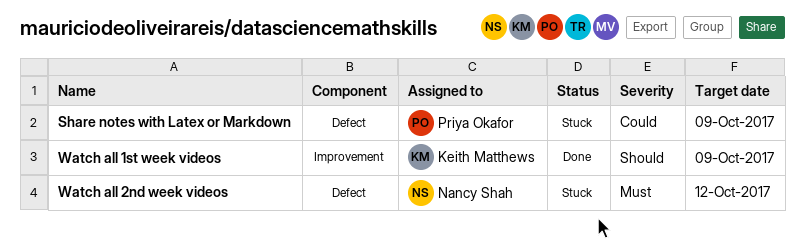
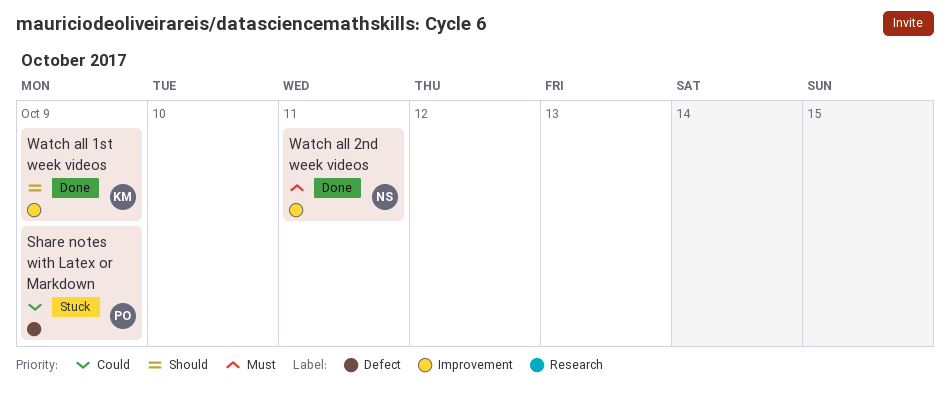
Watch all 2nd week videos, status: Stuck -> Done
Watch all 2nd week videos, label: Defect -> Improvement
Watch all 2nd week videos, due: Oct 12 -> Oct 11

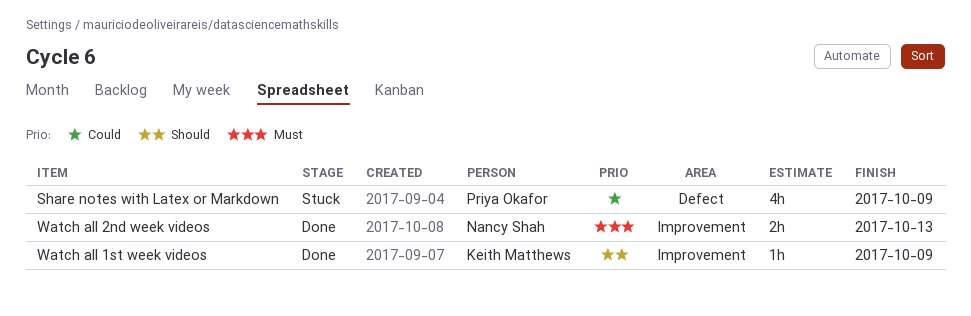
Watch all 2nd week videos, due: Oct 11 -> Oct 13

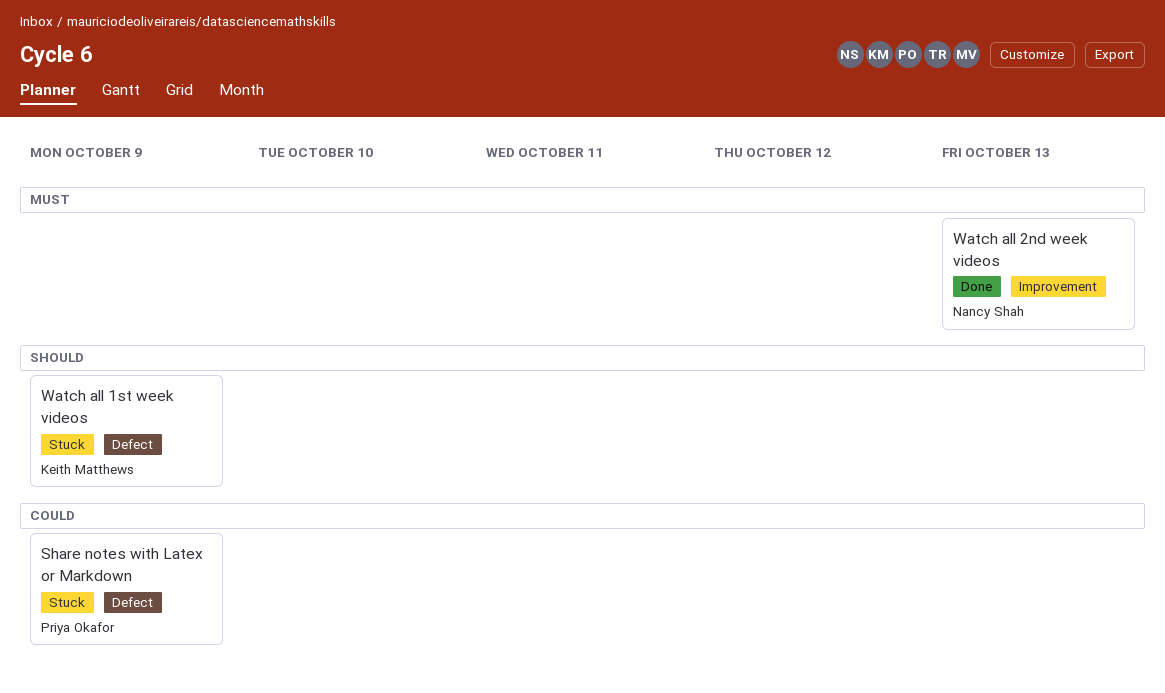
Watch all 1st week videos, status: Done -> Stuck
Watch all 1st week videos, label: Improvement -> Defect

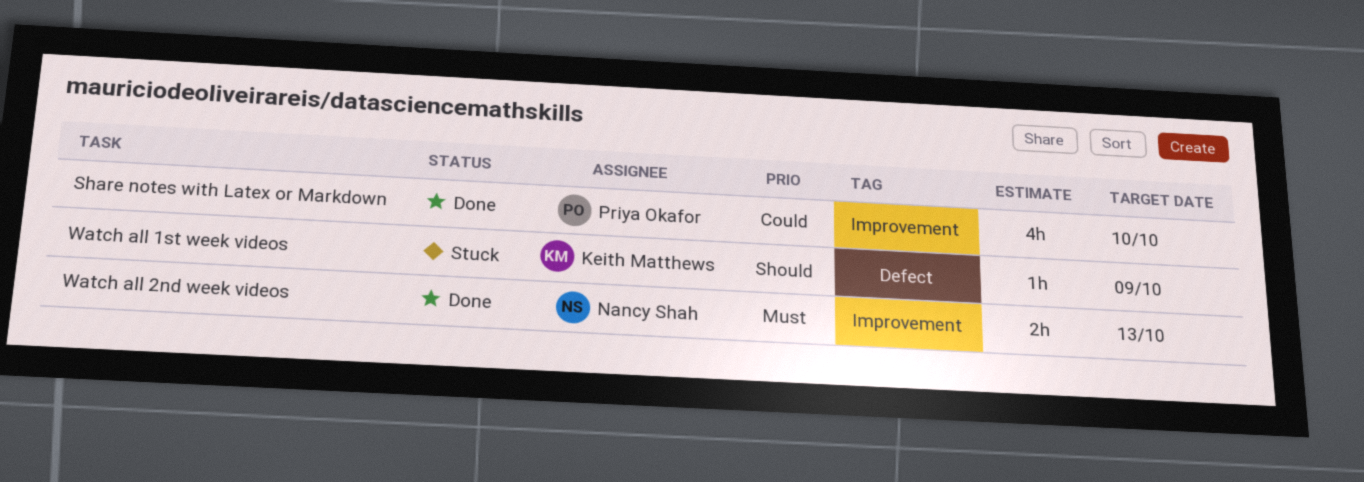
Share notes with Latex or Markdown, status: Stuck -> Done
Share notes with Latex or Markdown, label: Defect -> Improvement
Share notes with Latex or Markdown, due: Oct 9 -> Oct 10

